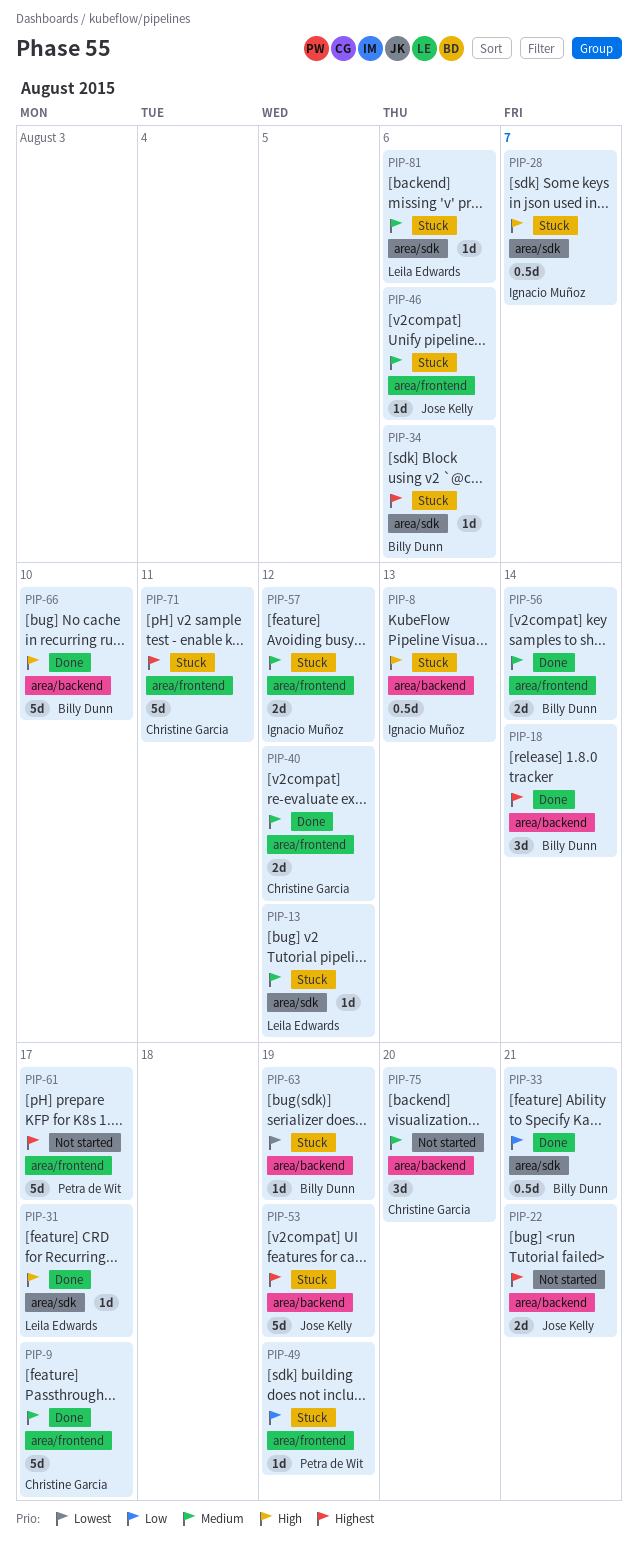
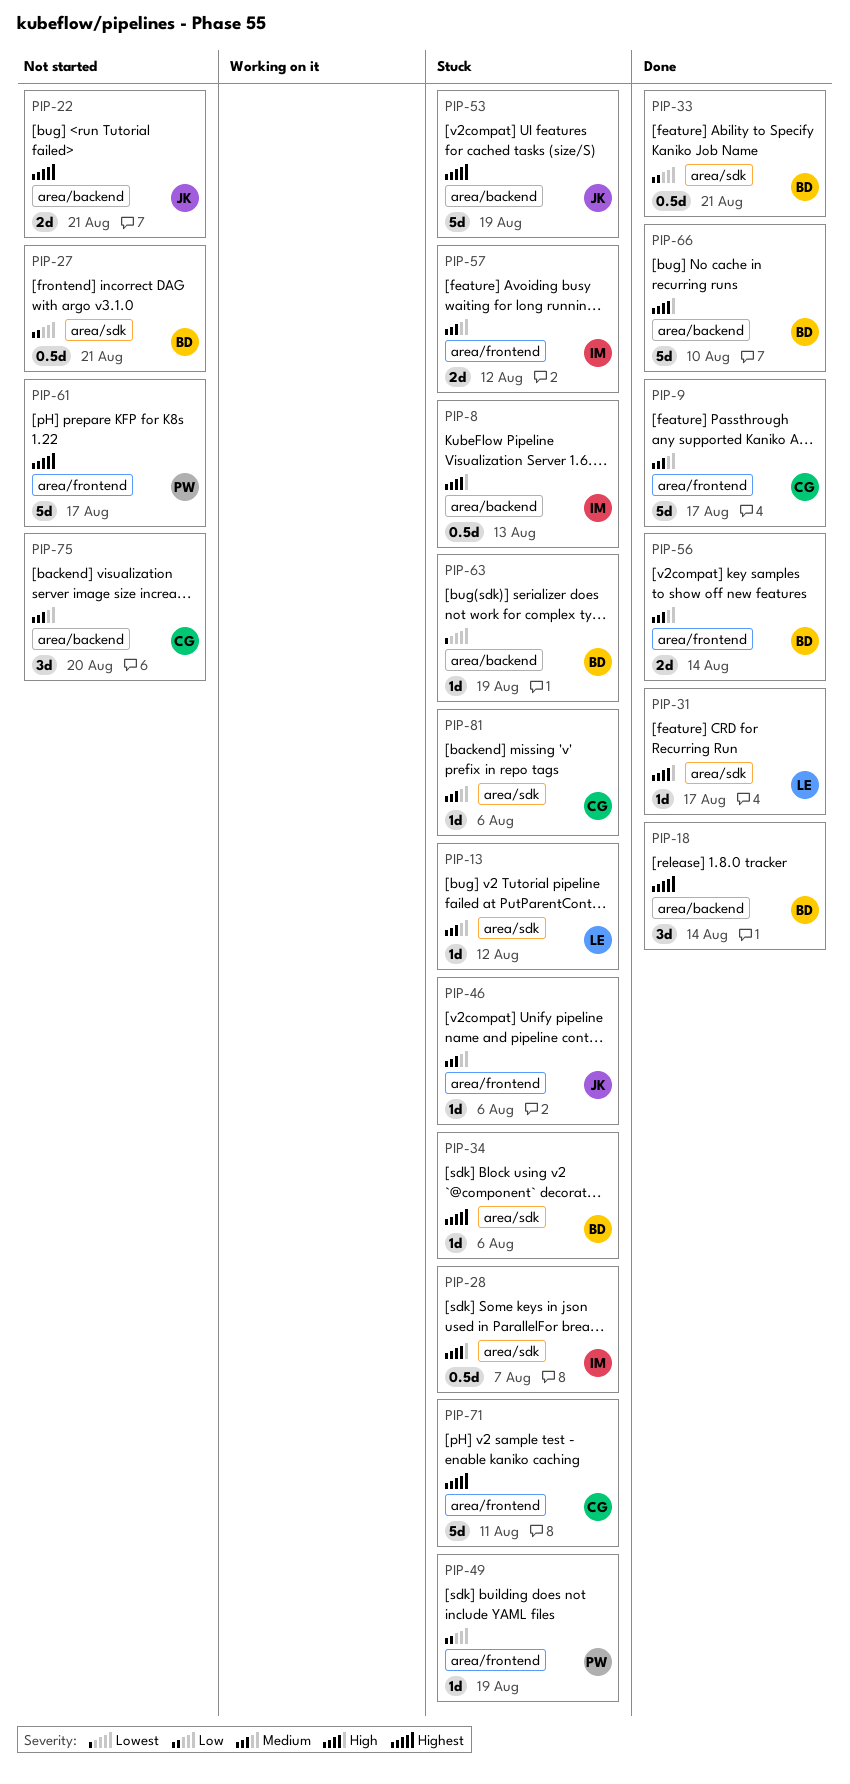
PIP-27: none -> present
PIP-40: present -> none
PIP-81, owner: Leila Edwards -> Christine Garcia

